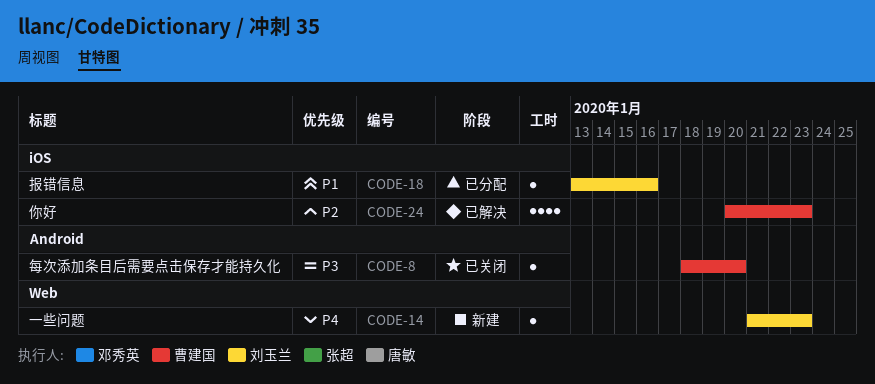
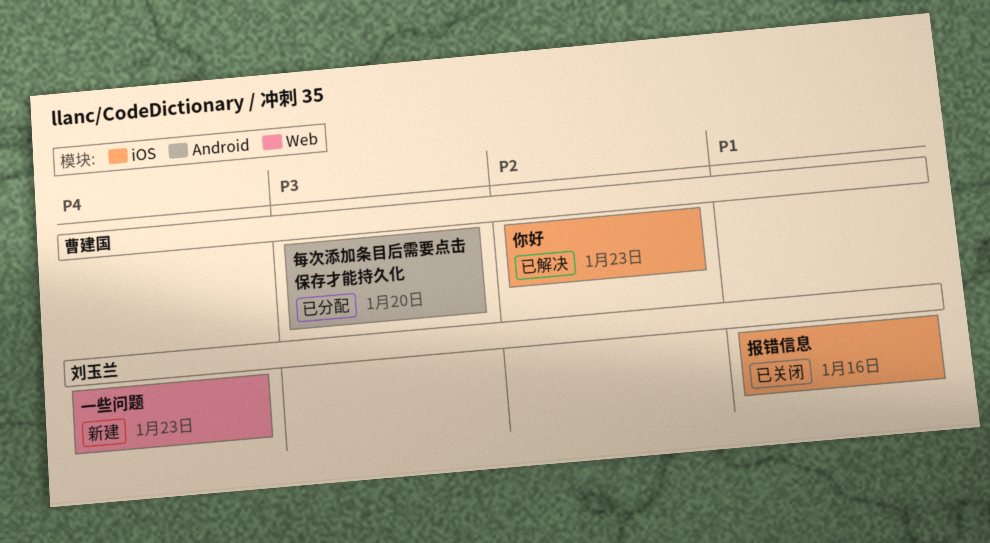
报错信息, status: 已分配 -> 已关闭
每次添加条目后需要点击保存才能持久化, status: 已关闭 -> 已分配

